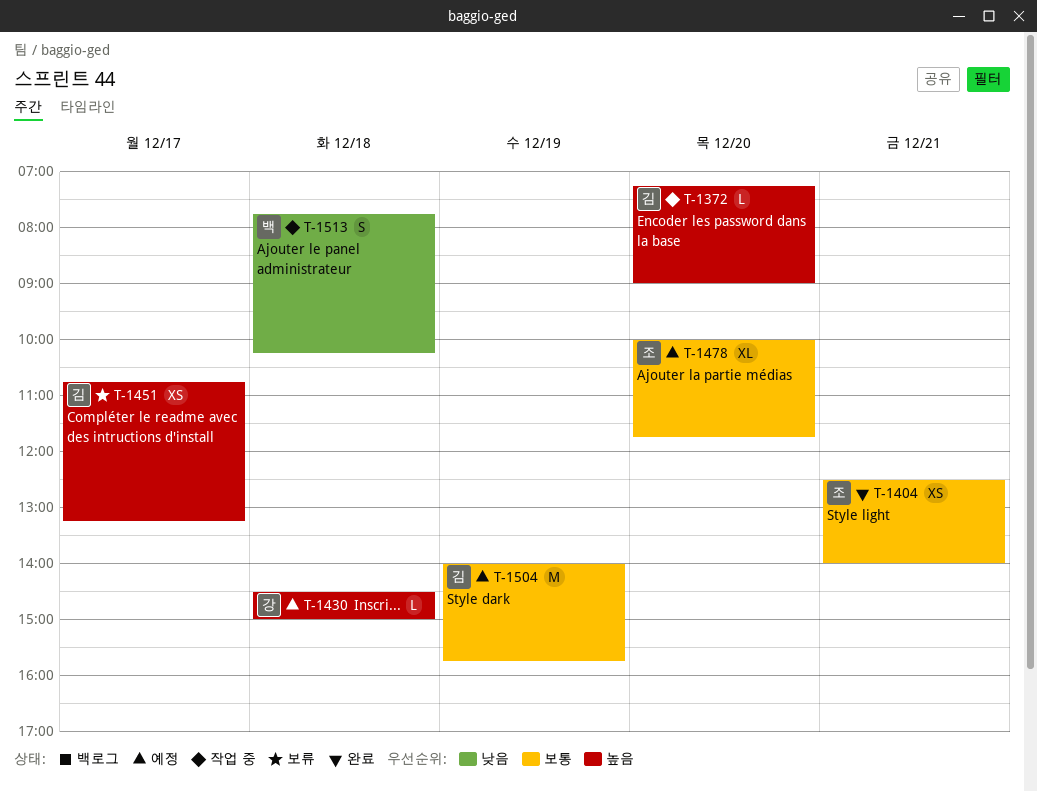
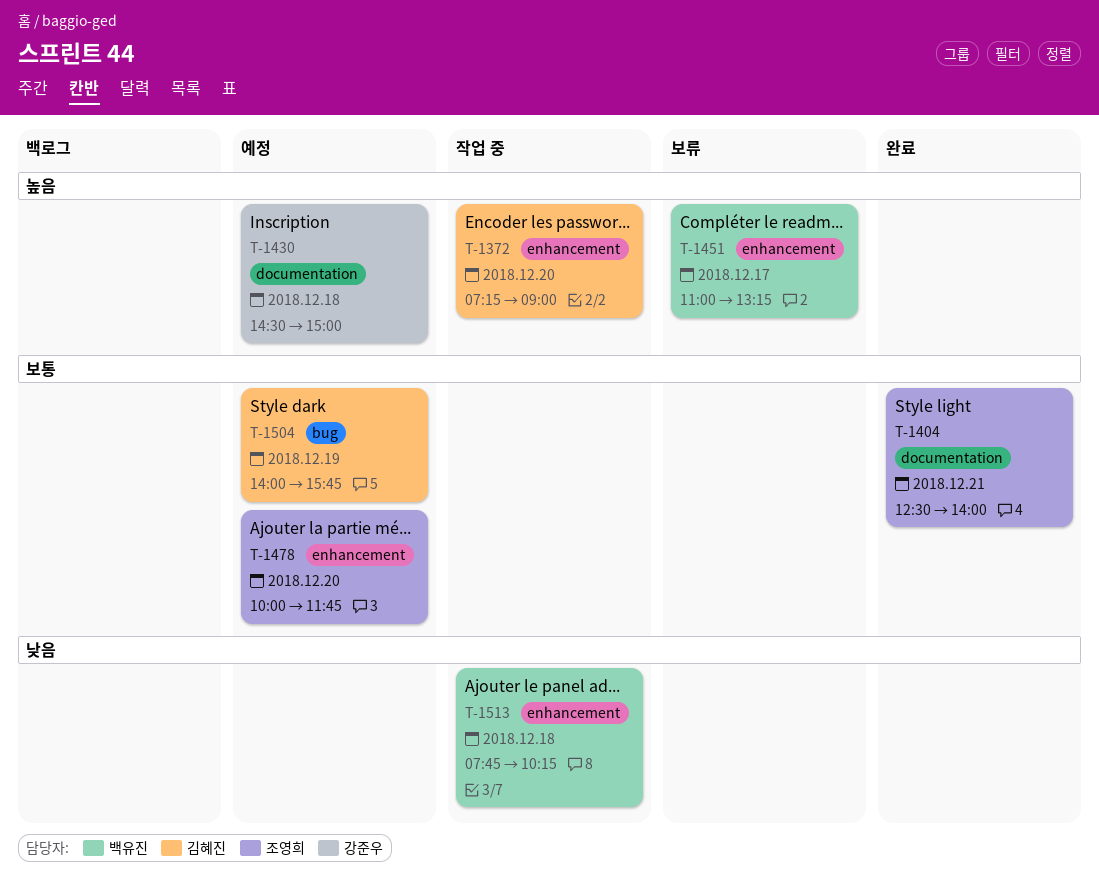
T-1451, owner: 김혜진 -> 백유진
T-1451, begins: 10:45 -> 11:00

